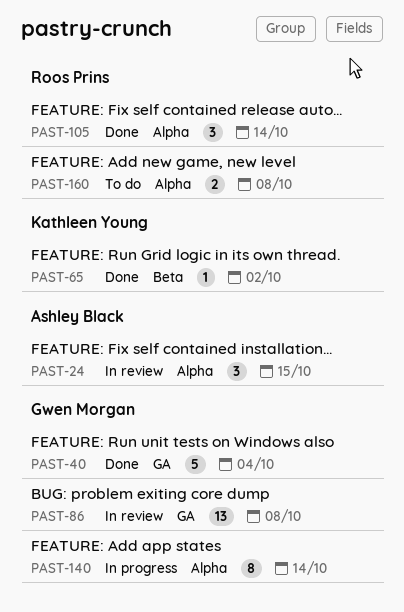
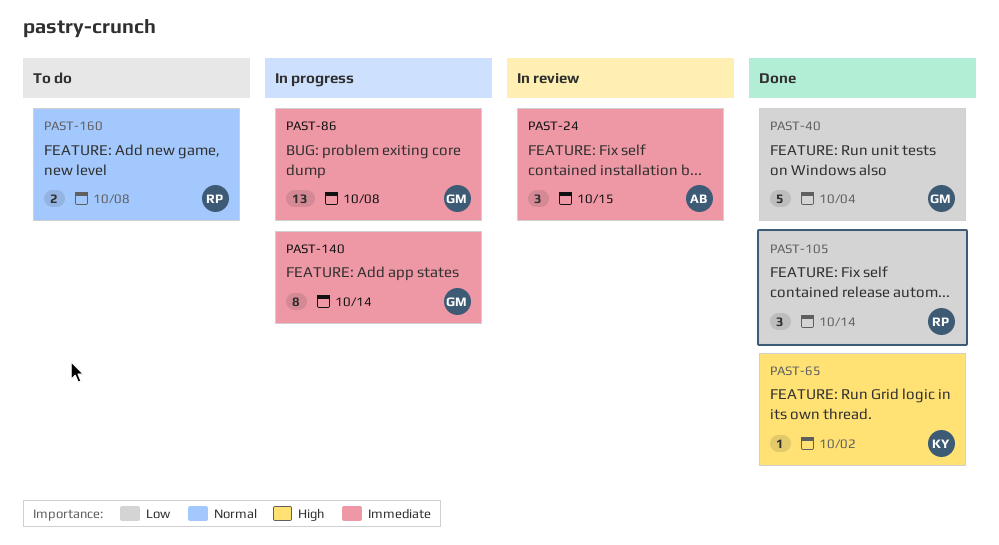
PAST-86, status: In review -> In progress

